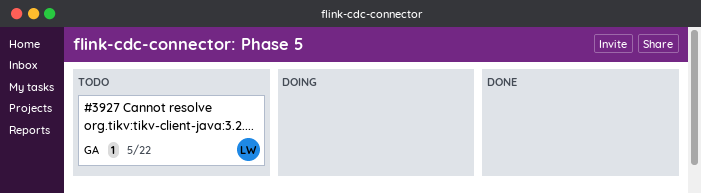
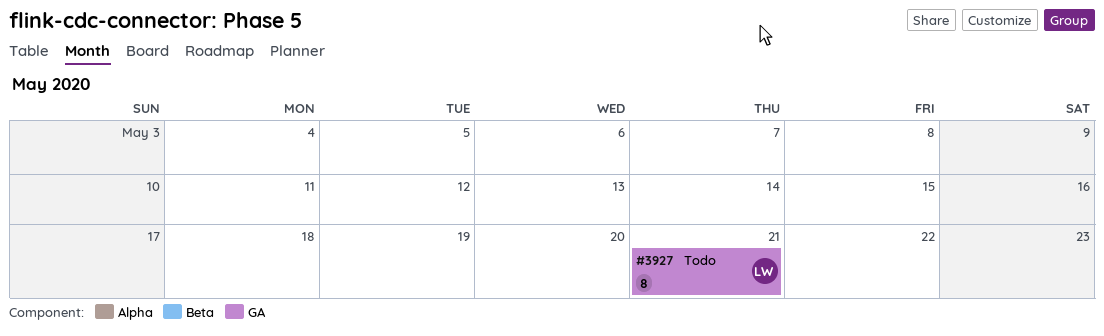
#3927, estimate: 1 -> 8
#3927, due: May 22 -> May 21

